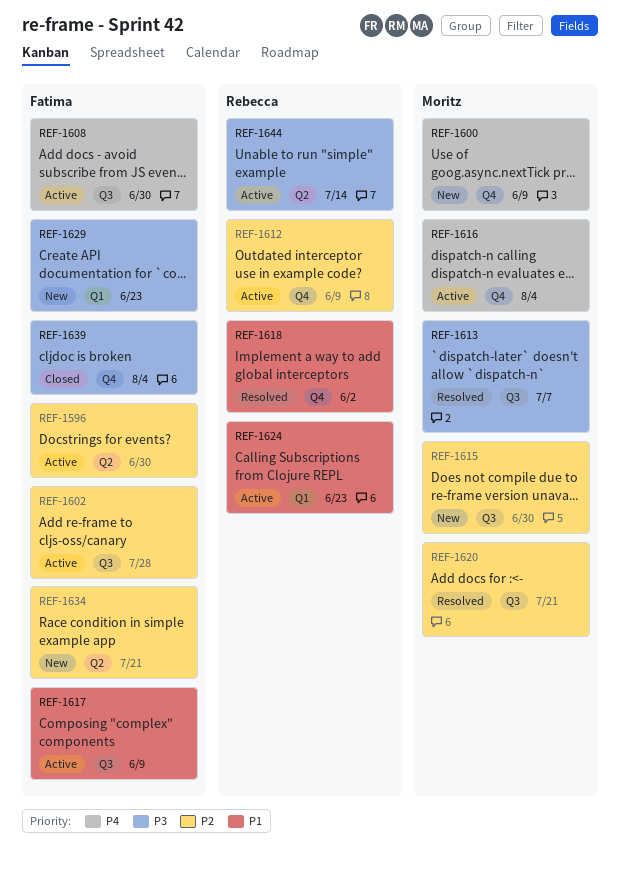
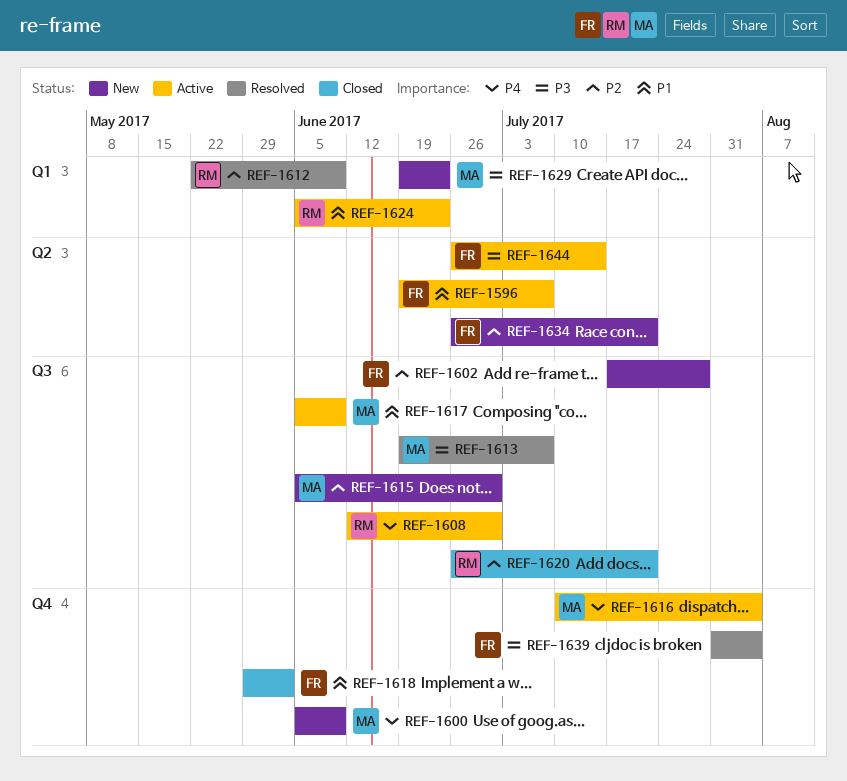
REF-1596, priority: P2 -> P1
REF-1596, due: Jun 30 -> Jul 7
REF-1602, status: Active -> New
REF-1608, owner: Fatima -> Rebecca
REF-1612, status: Active -> Resolved
REF-1612, label: Q4 -> Q1
REF-1617, owner: Fatima -> Moritz
REF-1618, status: Resolved -> Closed
REF-1618, owner: Rebecca -> Fatima
REF-1620, status: Resolved -> Closed
REF-1620, owner: Moritz -> Rebecca
REF-1629, owner: Fatima -> Moritz
REF-1639, status: Closed -> Resolved
REF-1644, owner: Rebecca -> Fatima

